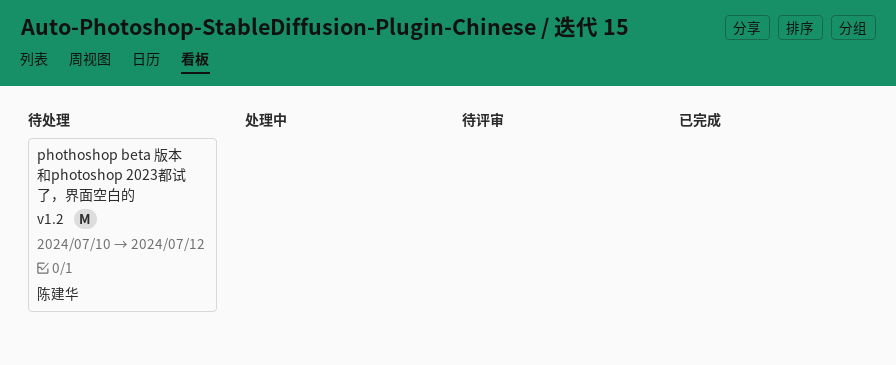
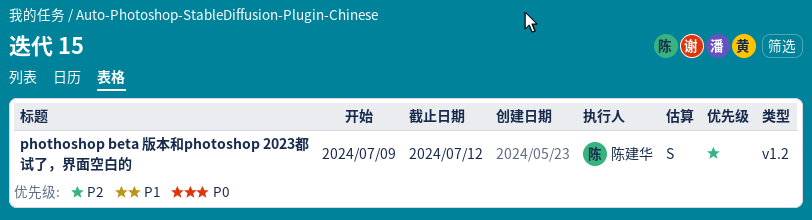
phothoshop beta 版本和photoshop 2023都试了，界面空白的, estimate: M -> S
phothoshop beta 版本和photoshop 2023都试了，界面空白的, start: Jul 10 -> Jul 9

